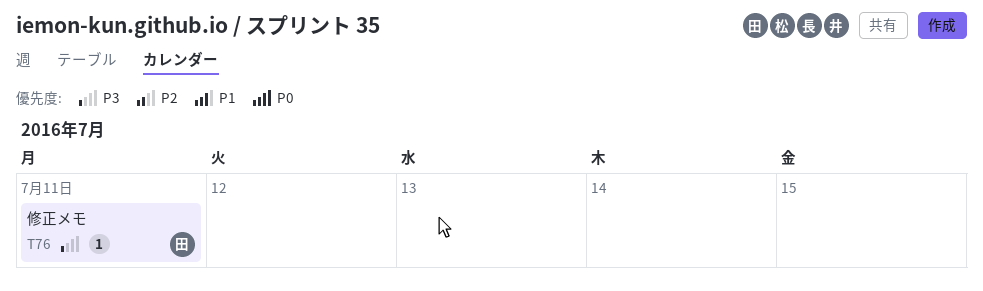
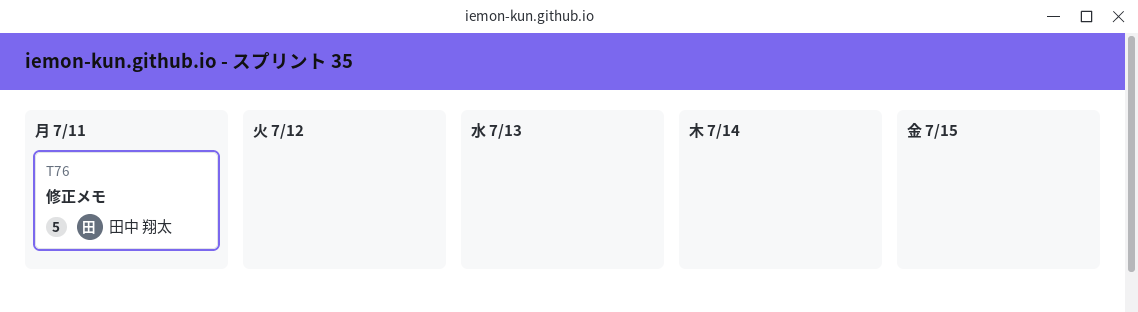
T76, estimate: 1 -> 5

